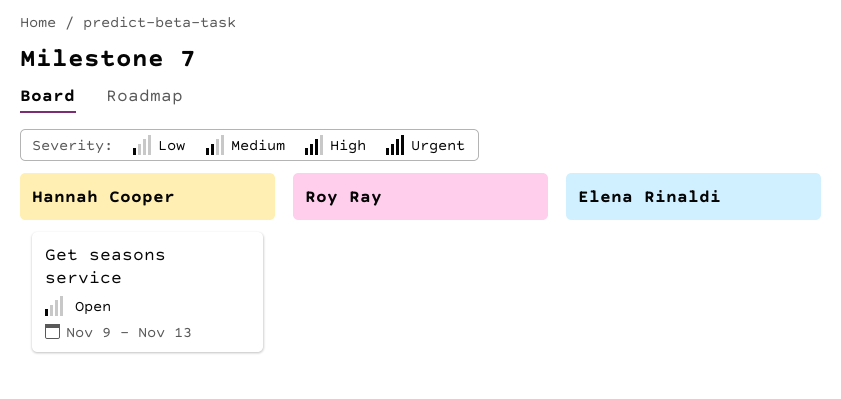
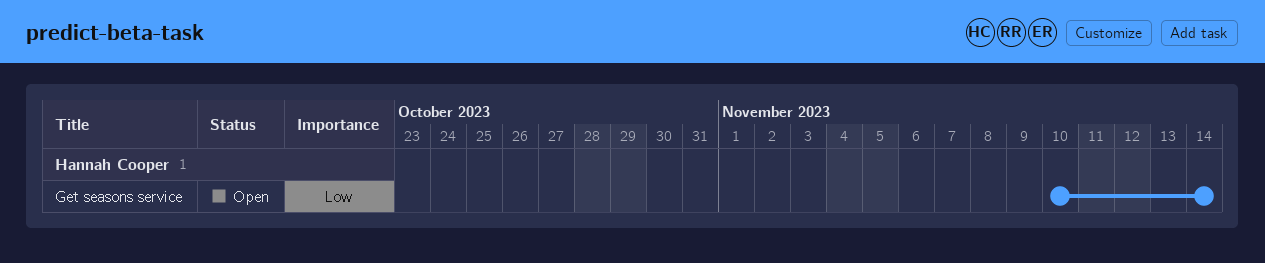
Get seasons service, start: Nov 9 -> Nov 10
Get seasons service, due: Nov 13 -> Nov 14

